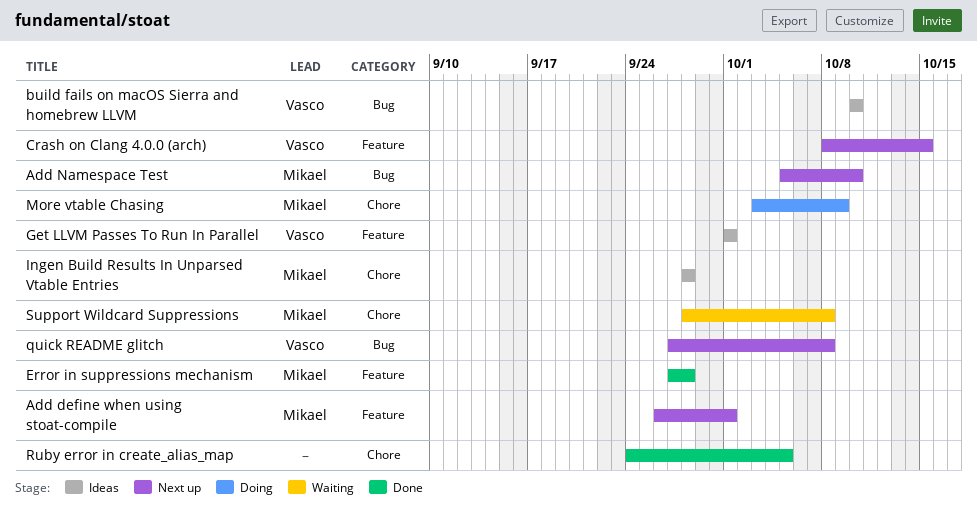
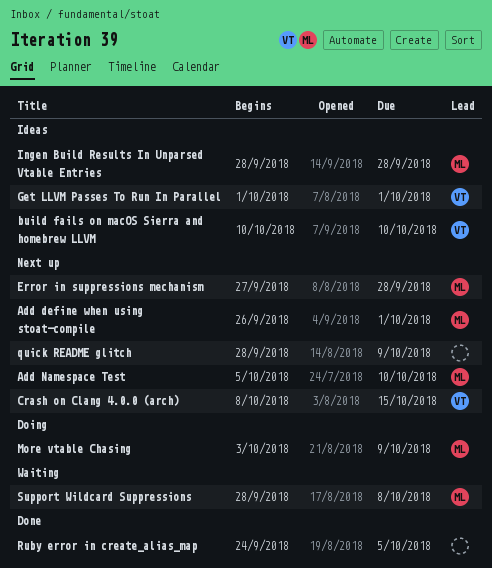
Error in suppressions mechanism, status: Done -> Next up
quick README glitch, owner: Vasco -> none
quick README glitch, start: Sep 27 -> Sep 28
quick README glitch, due: Oct 8 -> Oct 9

